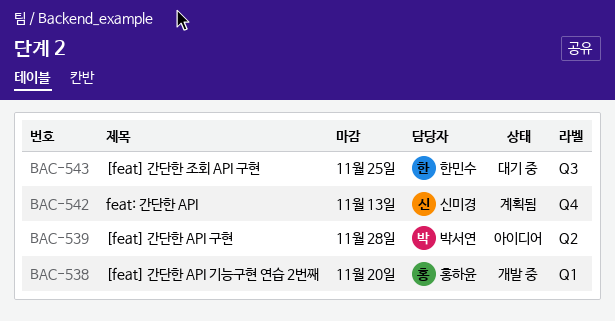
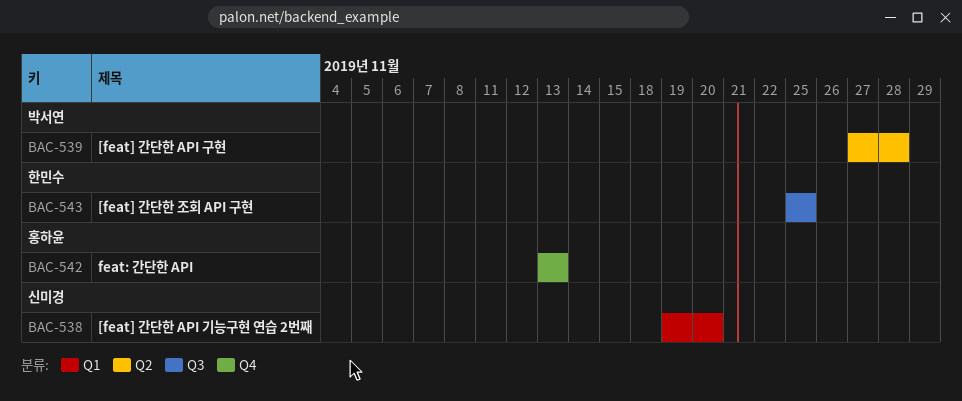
BAC-538, owner: 홍하윤 -> 신미경
BAC-542, owner: 신미경 -> 홍하윤

